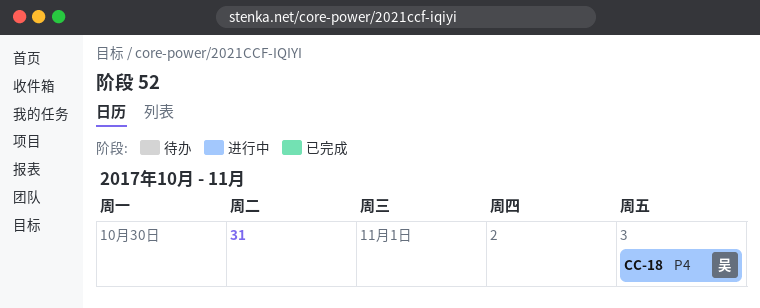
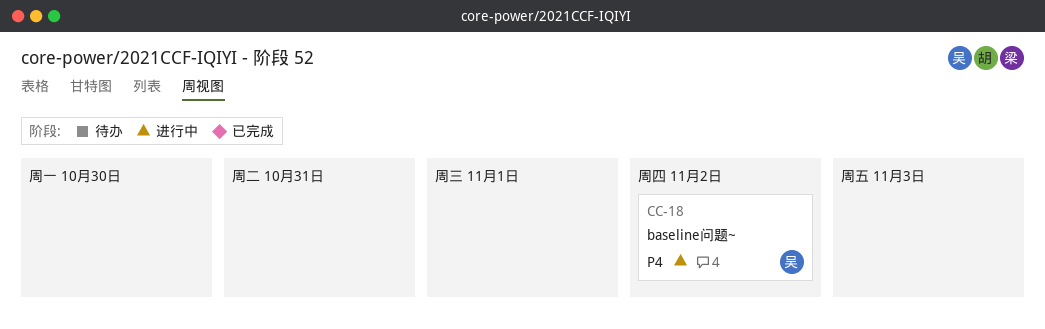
CC-18, due: Nov 3 -> Nov 2

